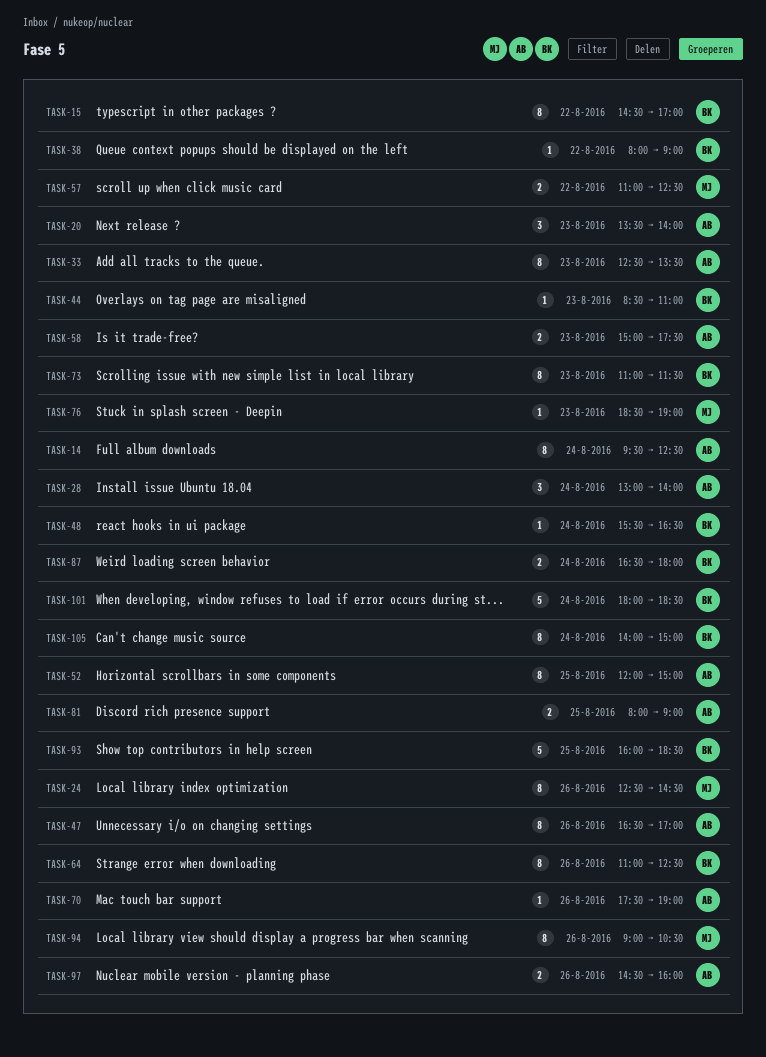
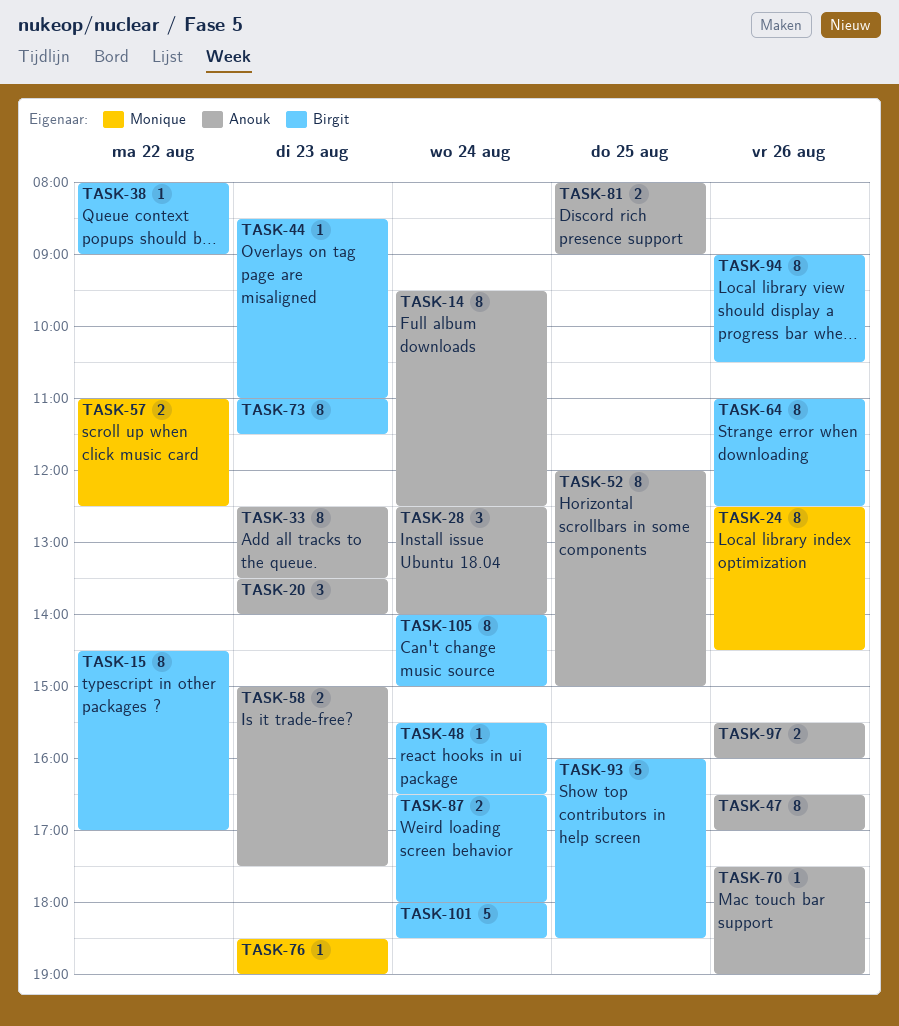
TASK-28, begins: 13:00 -> 12:30
TASK-94, owner: Monique -> Birgit
TASK-97, begins: 14:30 -> 15:30

